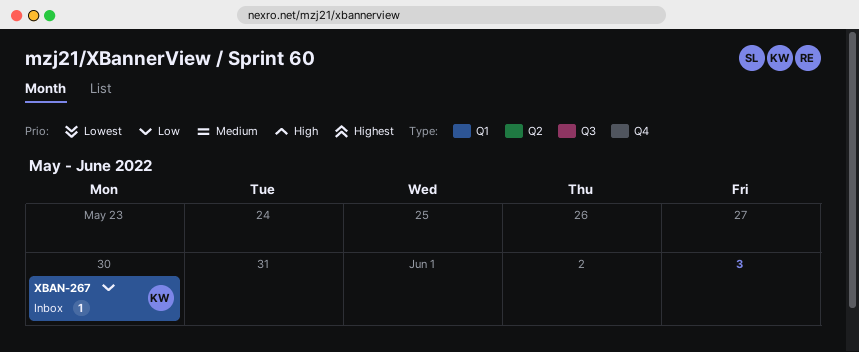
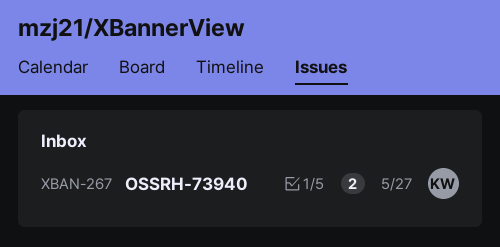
XBAN-267, estimate: 1 -> 2
XBAN-267, due: May 30 -> May 27

